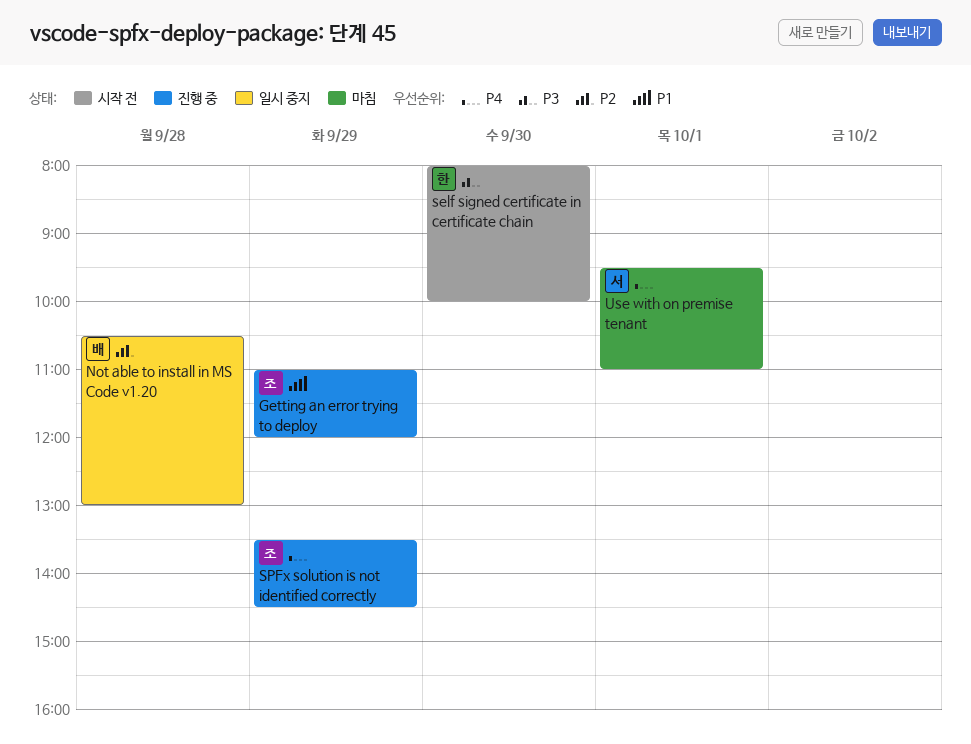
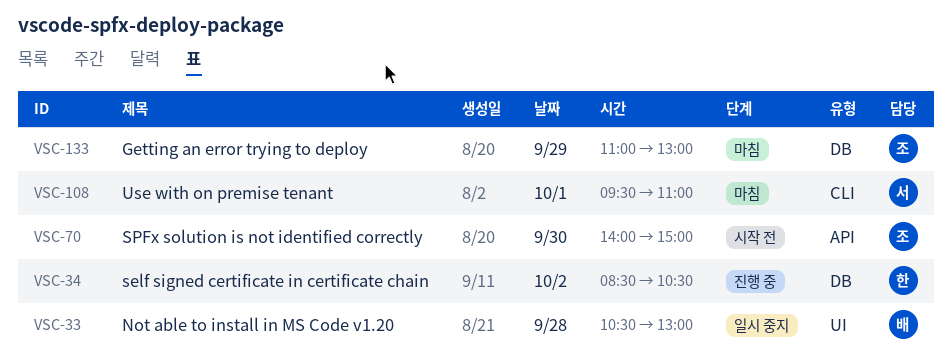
Getting an error trying to deploy, status: 진행 중 -> 마침
Getting an error trying to deploy, ends: 12:00 -> 13:00
self signed certificate in certificate chain, status: 시작 전 -> 진행 중
self signed certificate in certificate chain, day: Sep 30 -> Oct 2
self signed certificate in certificate chain, begins: 08:00 -> 08:30
self signed certificate in certificate chain, ends: 10:00 -> 10:30
SPFx solution is not identified correctly, status: 진행 중 -> 시작 전
SPFx solution is not identified correctly, day: Sep 29 -> Sep 30
SPFx solution is not identified correctly, begins: 13:30 -> 14:00
SPFx solution is not identified correctly, ends: 14:30 -> 15:00

